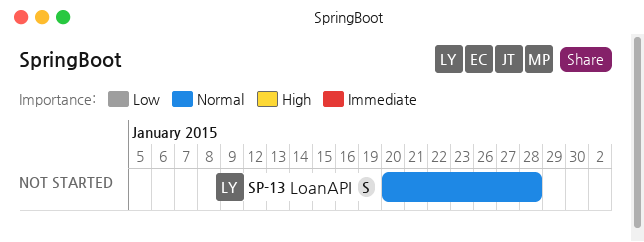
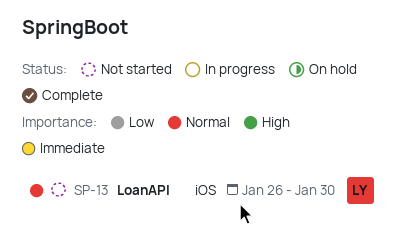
SP-13, start: Jan 20 -> Jan 26
SP-13, due: Jan 28 -> Jan 30

